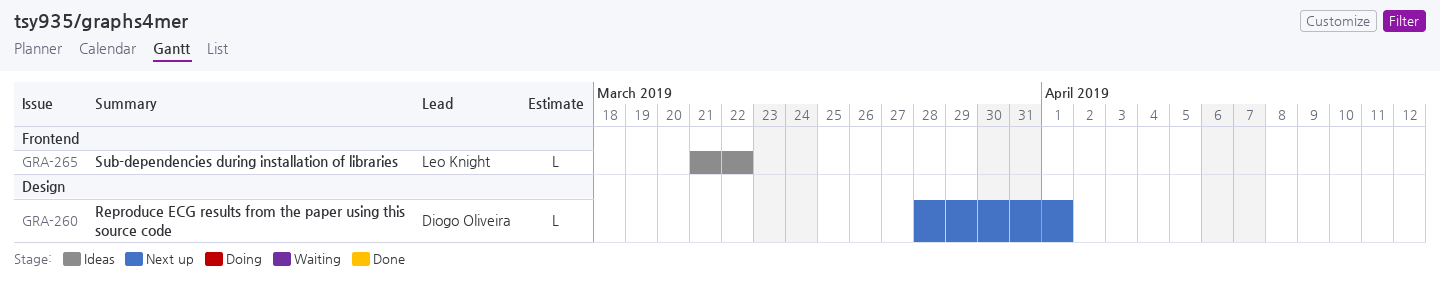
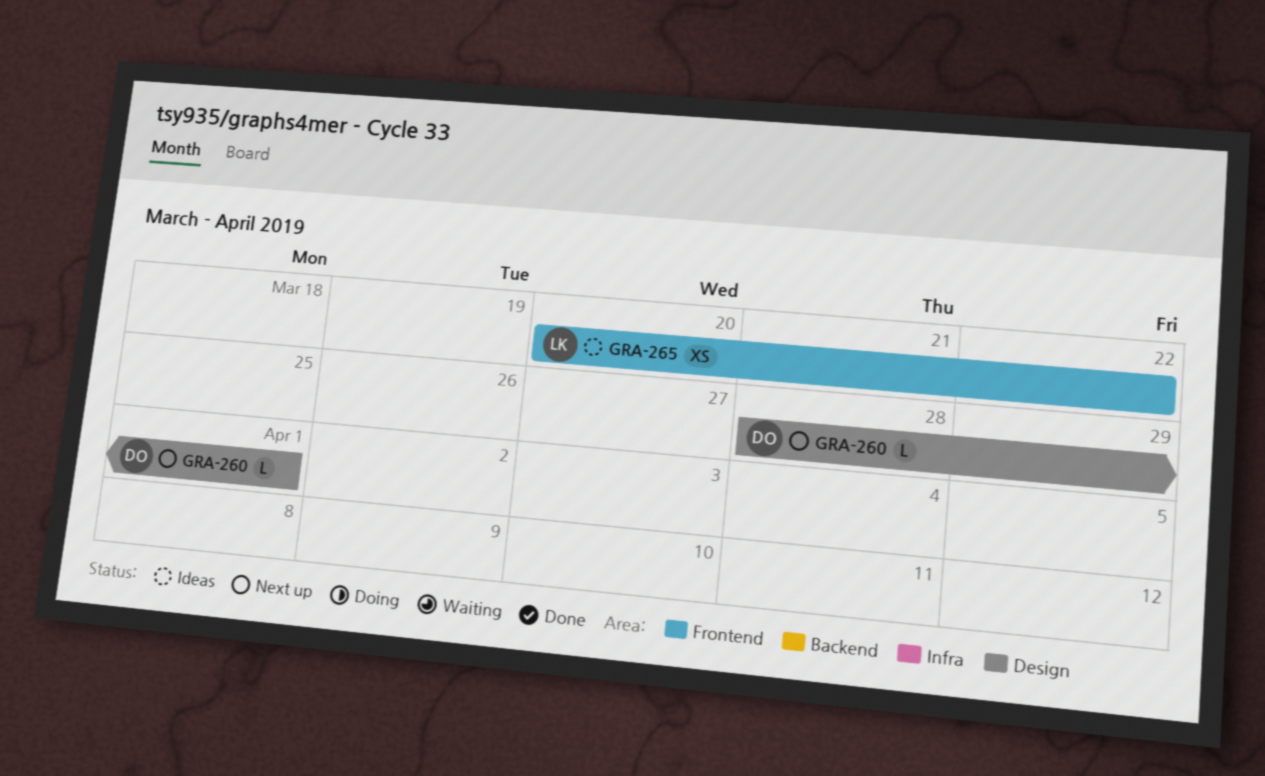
GRA-265, estimate: L -> XS
GRA-265, start: Mar 21 -> Mar 20

